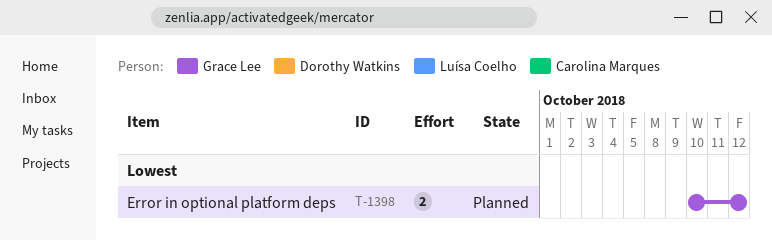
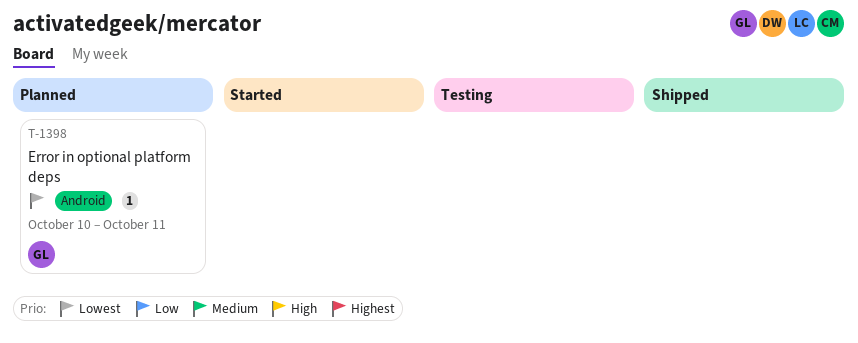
T-1398, estimate: 2 -> 1
T-1398, due: Oct 12 -> Oct 11

